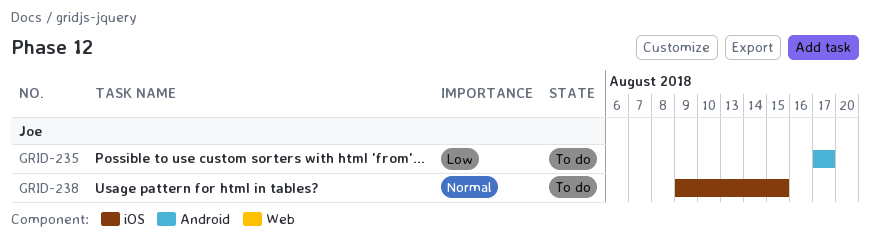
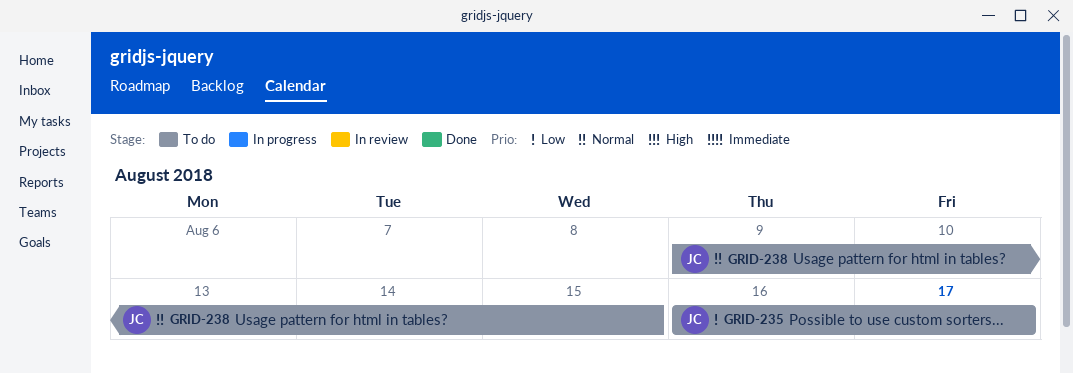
GRID-235, start: Aug 17 -> Aug 16

